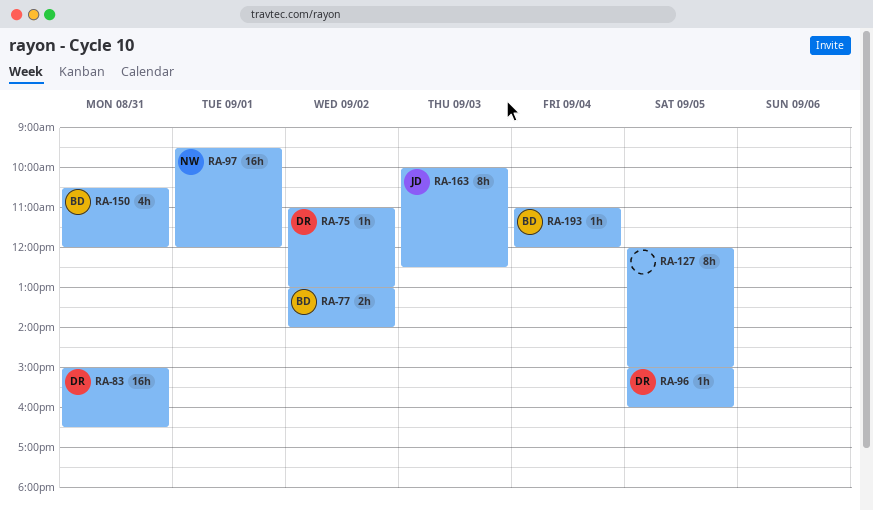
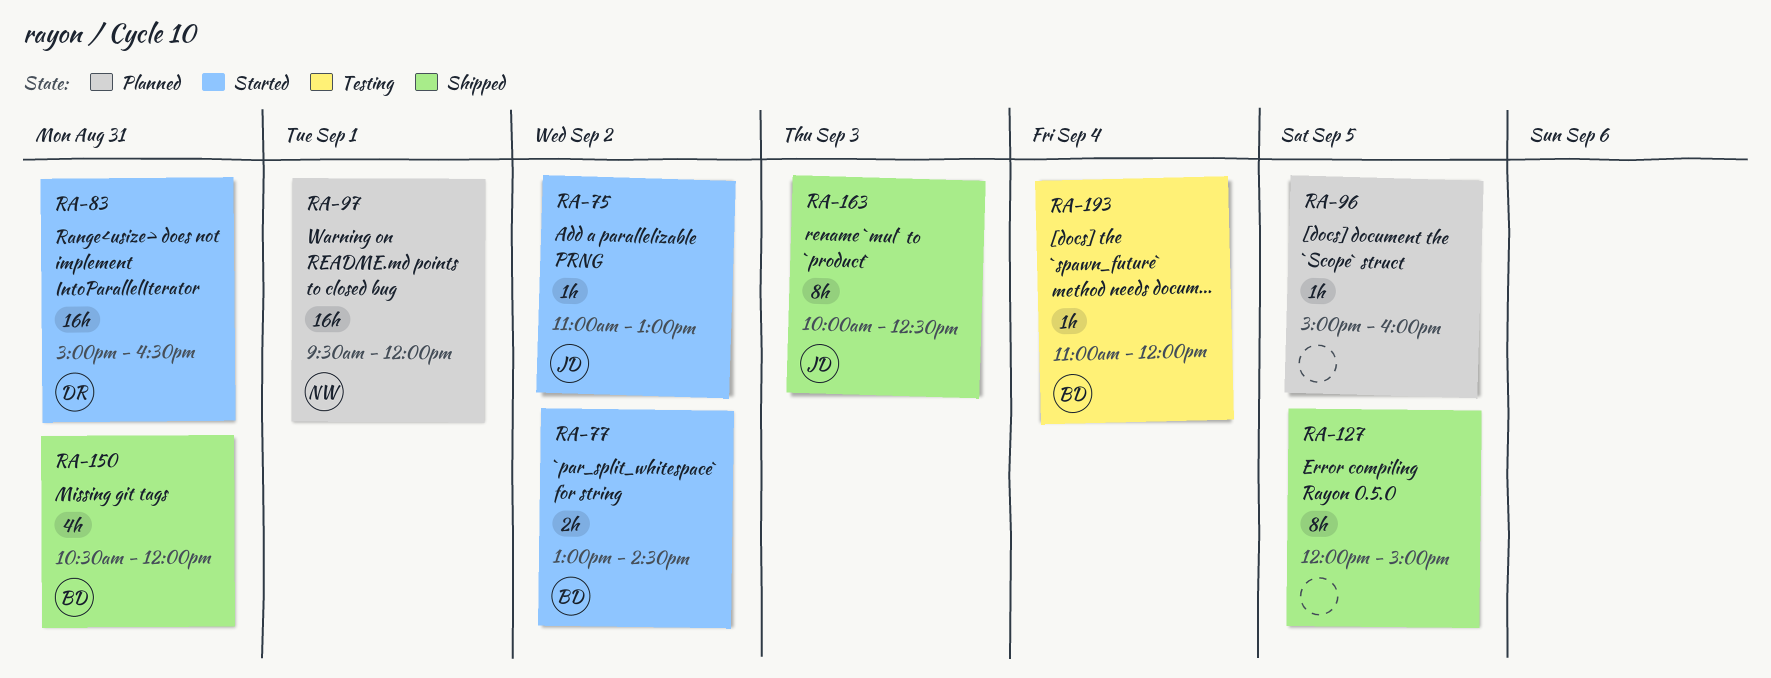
RA-75, owner: DR -> JD
RA-77, ends: 14:00 -> 14:30
RA-96, owner: DR -> none

